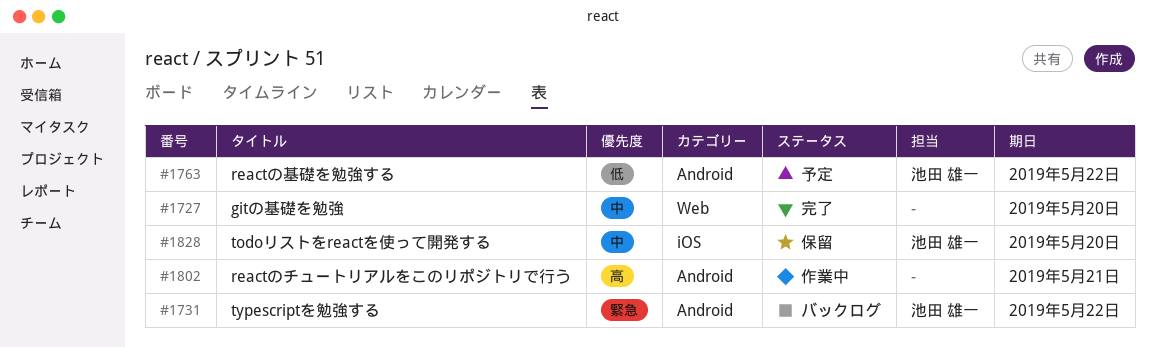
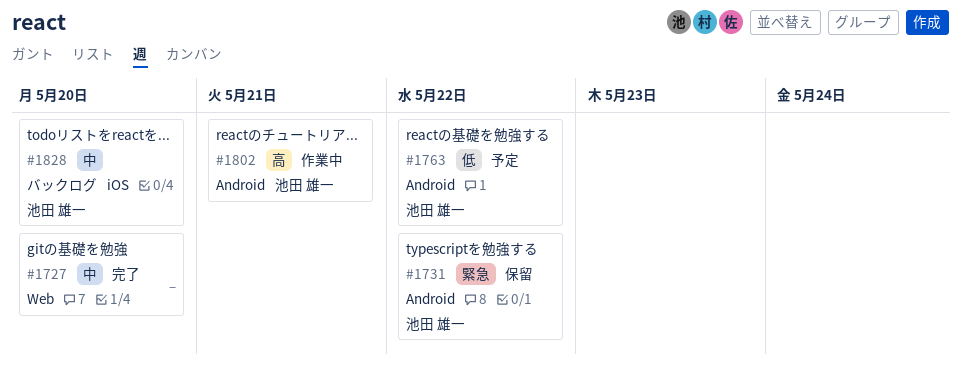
#1731, status: バックログ -> 保留
#1802, owner: none -> 池田 雄一
#1828, status: 保留 -> バックログ

